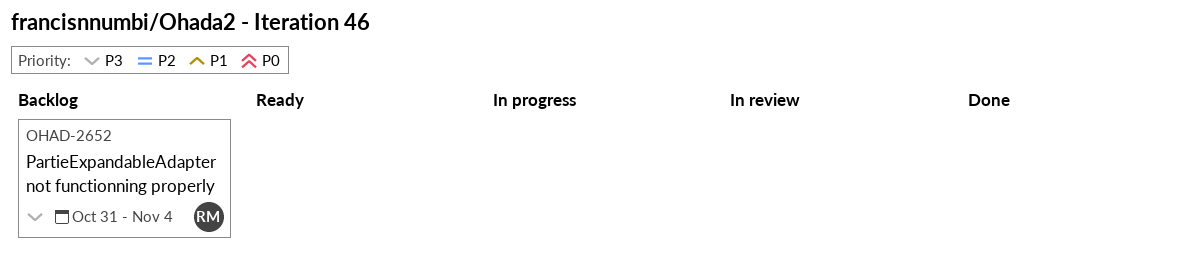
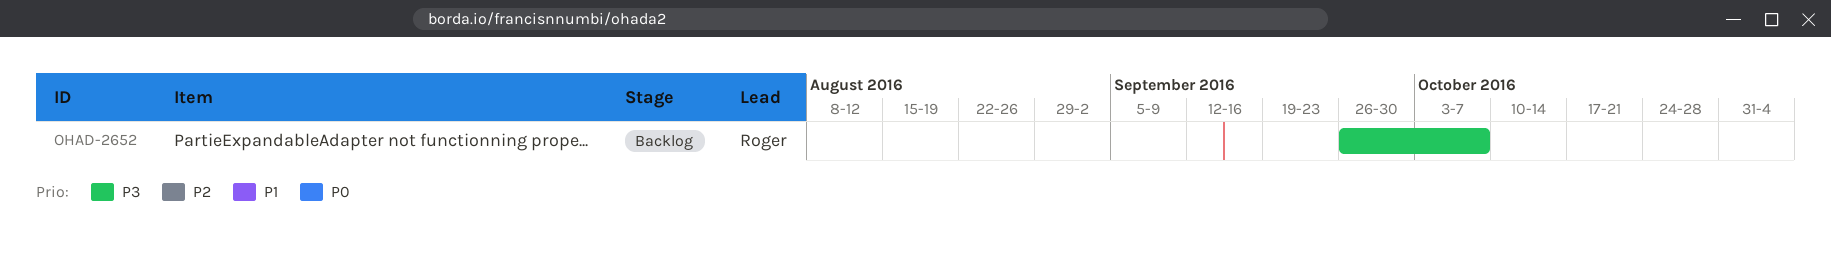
OHAD-2652, start: Oct 31 -> Sep 26
OHAD-2652, due: Nov 4 -> Oct 7

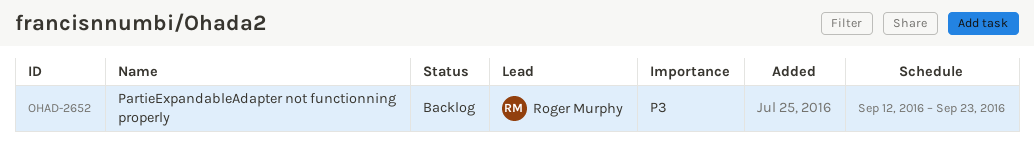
OHAD-2652, start: Sep 26 -> Sep 12
OHAD-2652, due: Oct 7 -> Sep 23

